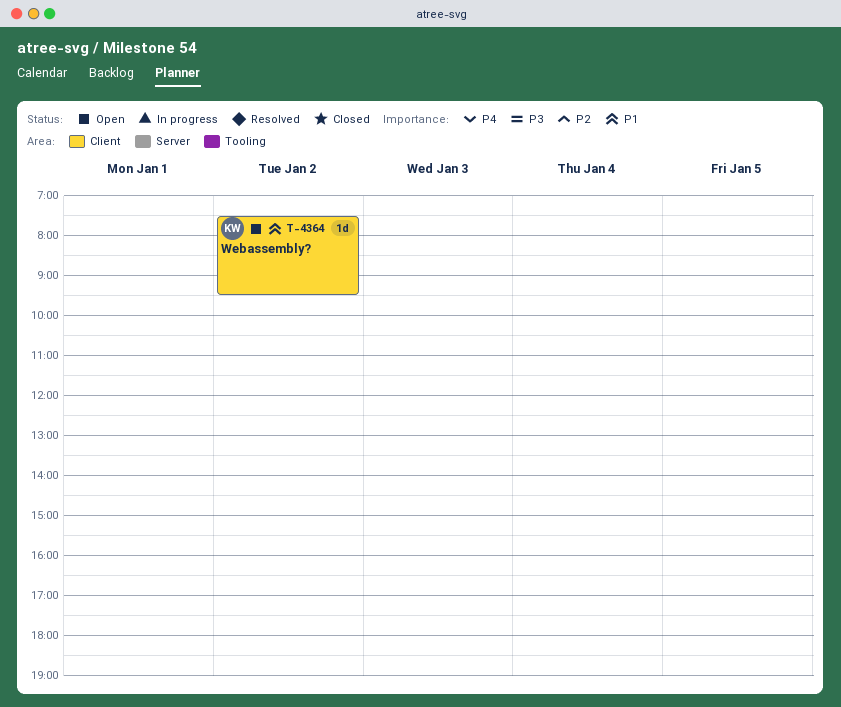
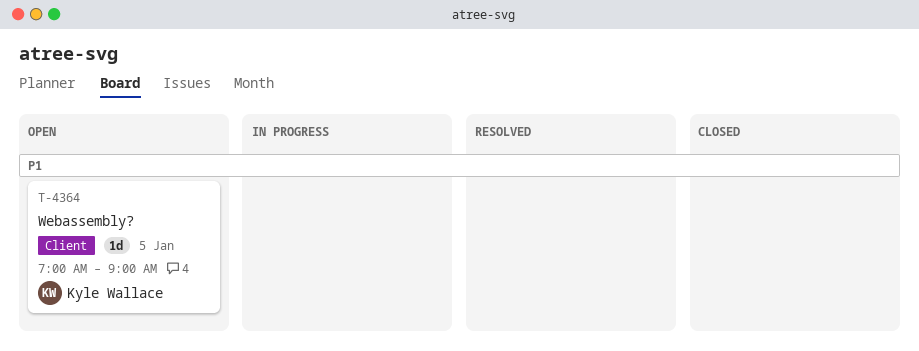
T-4364, day: Jan 2 -> Jan 5
T-4364, begins: 07:30 -> 07:00
T-4364, ends: 09:30 -> 09:00

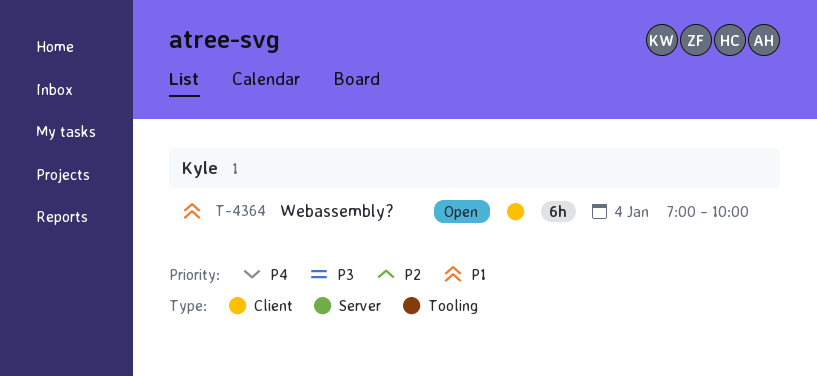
T-4364, estimate: 1d -> 6h
T-4364, day: Jan 5 -> Jan 4
T-4364, ends: 09:00 -> 10:00

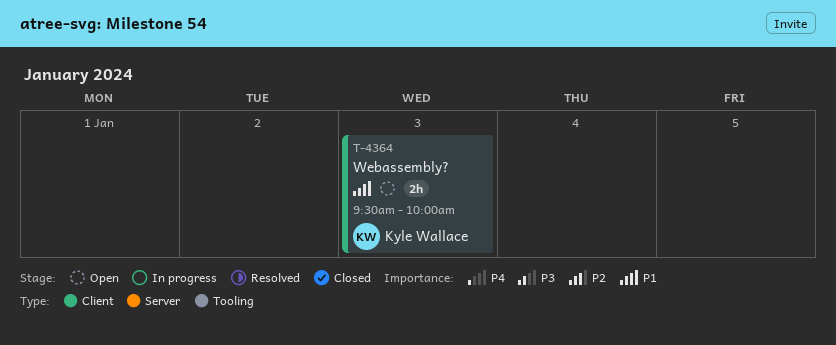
T-4364, estimate: 6h -> 2h
T-4364, day: Jan 4 -> Jan 3
T-4364, begins: 07:00 -> 09:30

